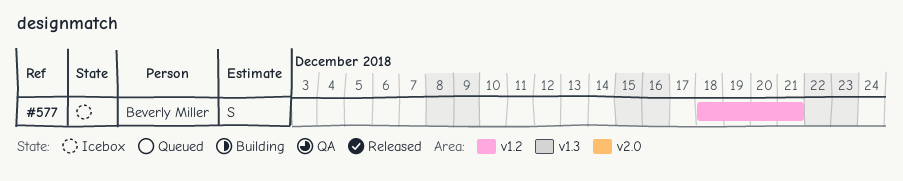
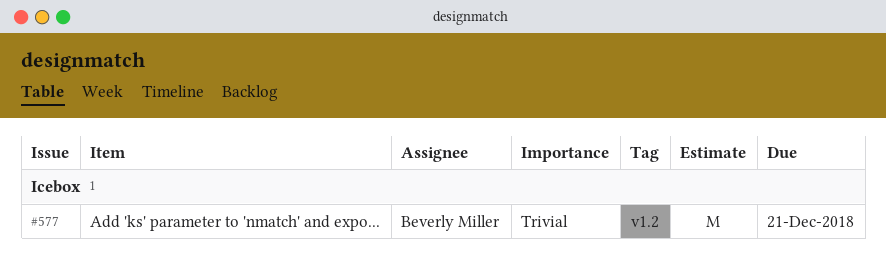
#577, estimate: S -> M

